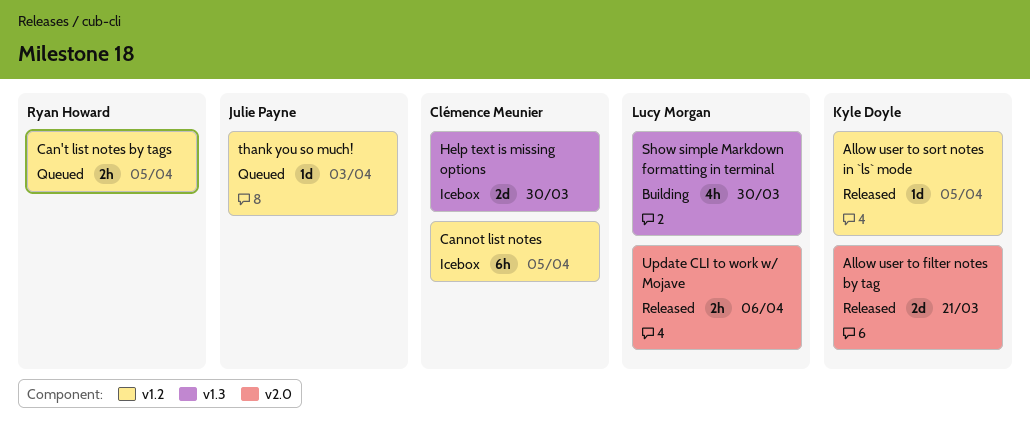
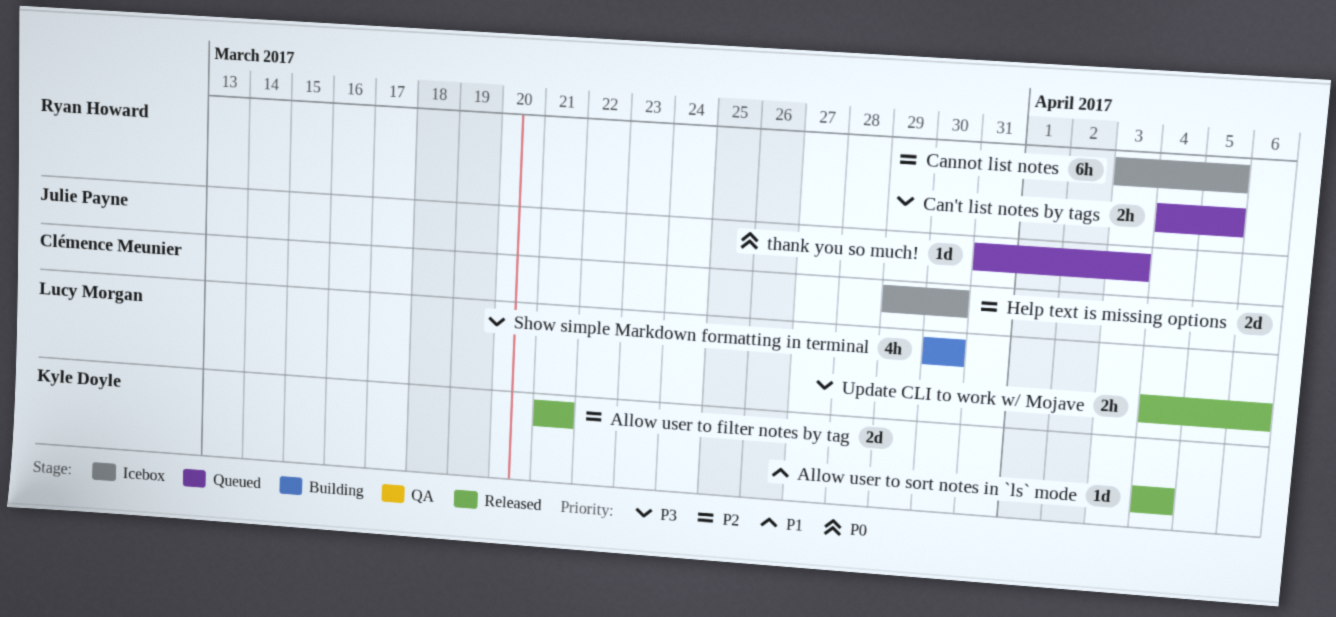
Allow user to sort notes in `ls` mode, due: Apr 5 -> Apr 4
Cannot list notes, owner: Clémence Meunier -> Ryan Howard

